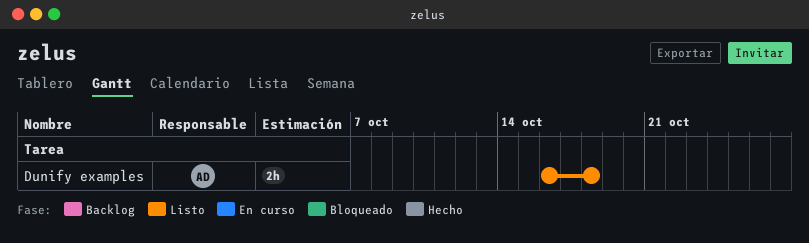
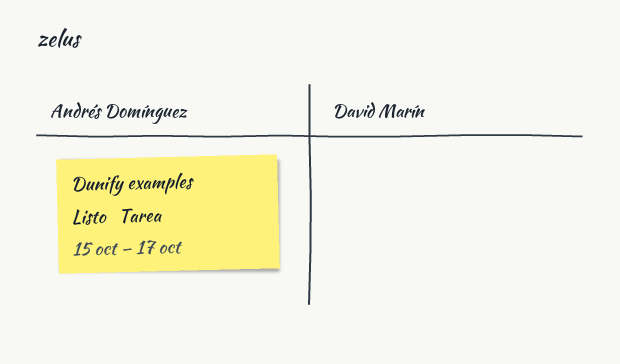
Dunify examples, start: Oct 16 -> Oct 15
Dunify examples, due: Oct 18 -> Oct 17

